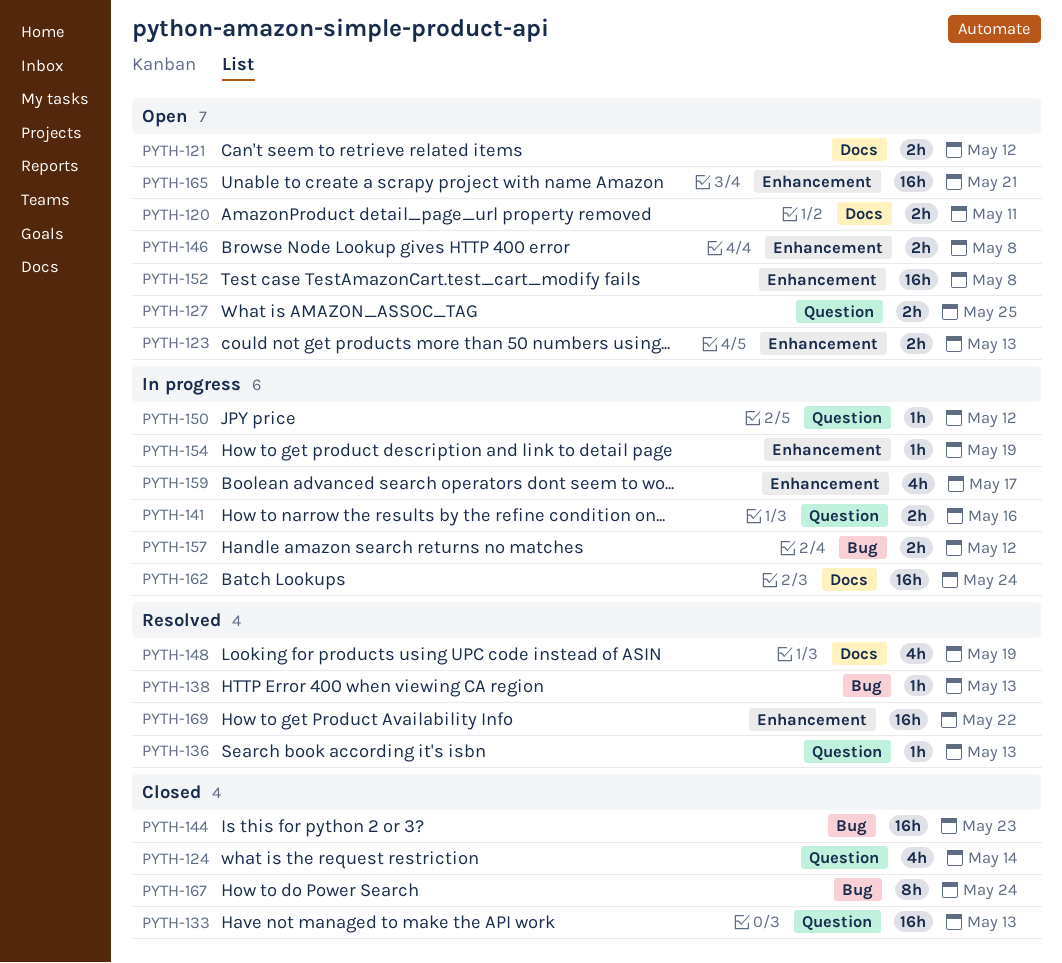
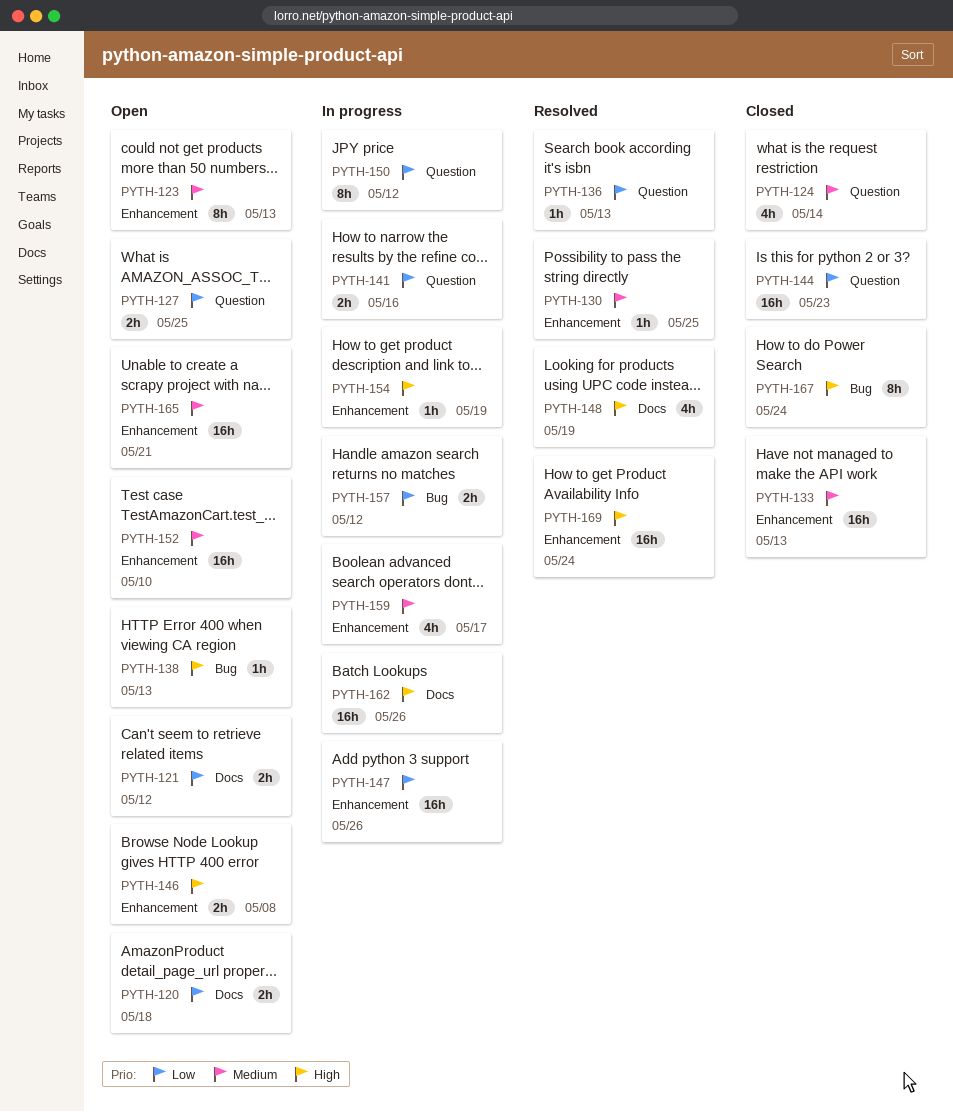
PYTH-120, due: May 11 -> May 18
PYTH-123, estimate: 2h -> 8h
PYTH-130: none -> present
PYTH-133, label: Question -> Enhancement
PYTH-138, status: Resolved -> Open
PYTH-144, label: Bug -> Question
PYTH-147: none -> present
PYTH-150, estimate: 1h -> 8h
PYTH-152, due: May 8 -> May 10
PYTH-162, due: May 24 -> May 26
PYTH-169, due: May 22 -> May 24

